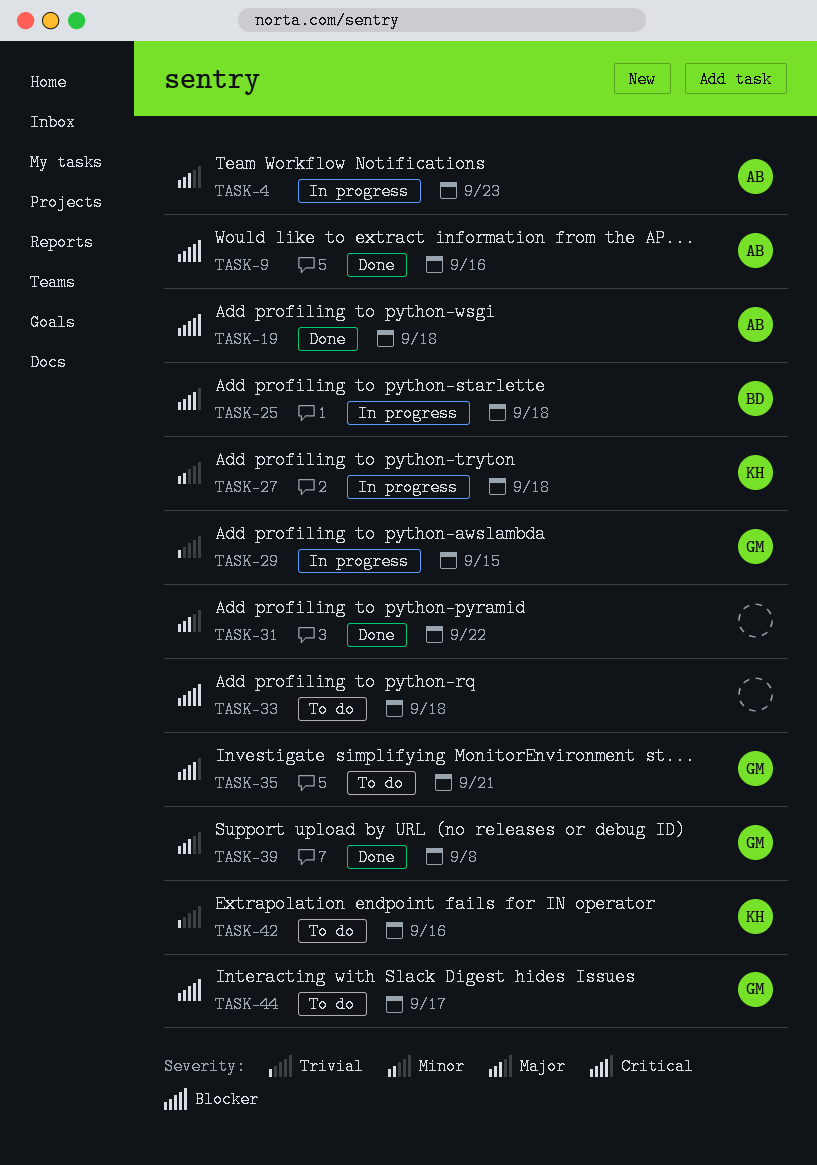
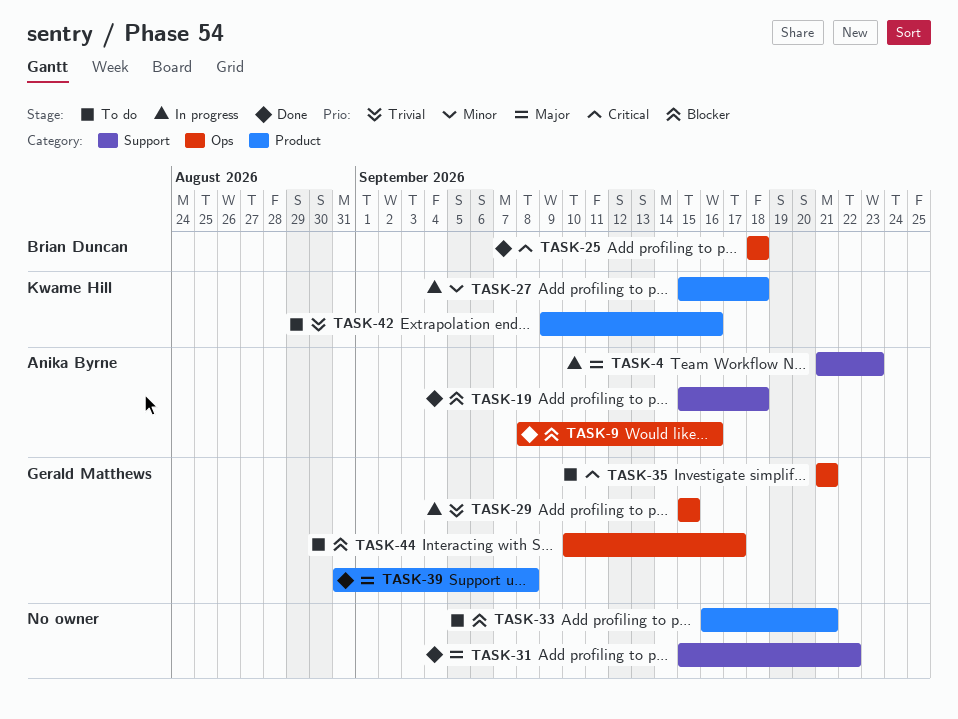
TASK-25, status: In progress -> Done
TASK-33, due: Sep 18 -> Sep 21

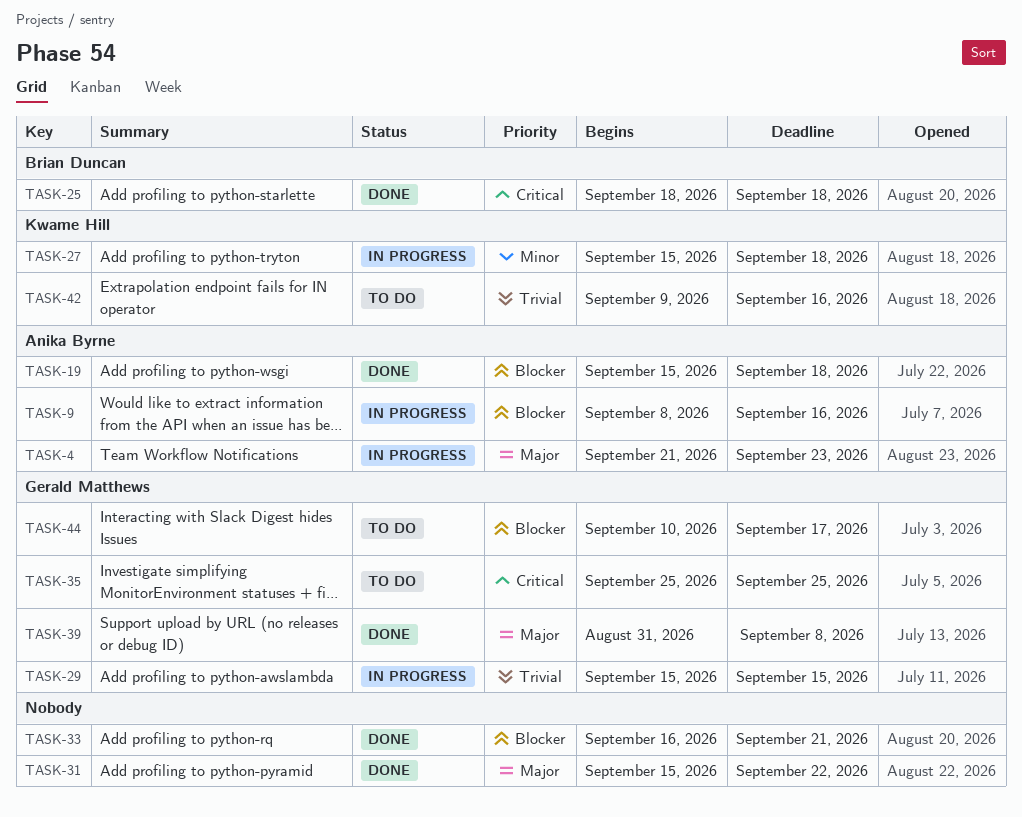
TASK-9, status: Done -> In progress
TASK-33, status: To do -> Done
TASK-35, start: Sep 21 -> Sep 25
TASK-35, due: Sep 21 -> Sep 25

